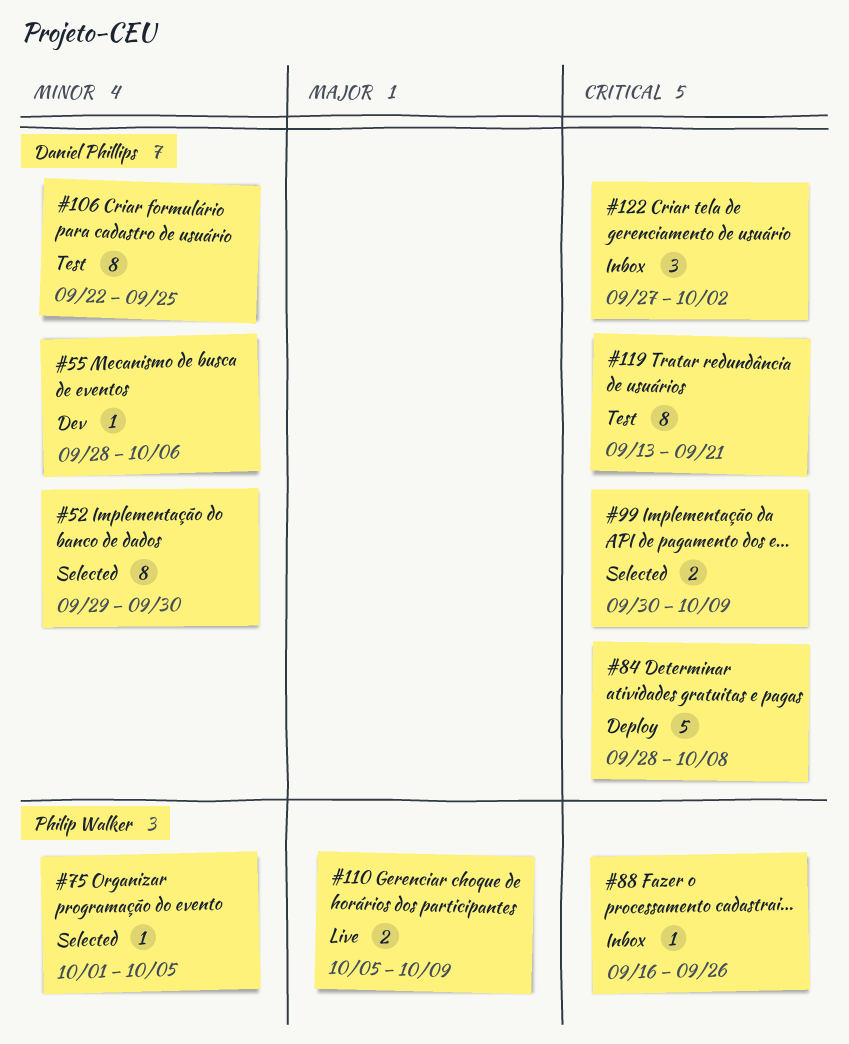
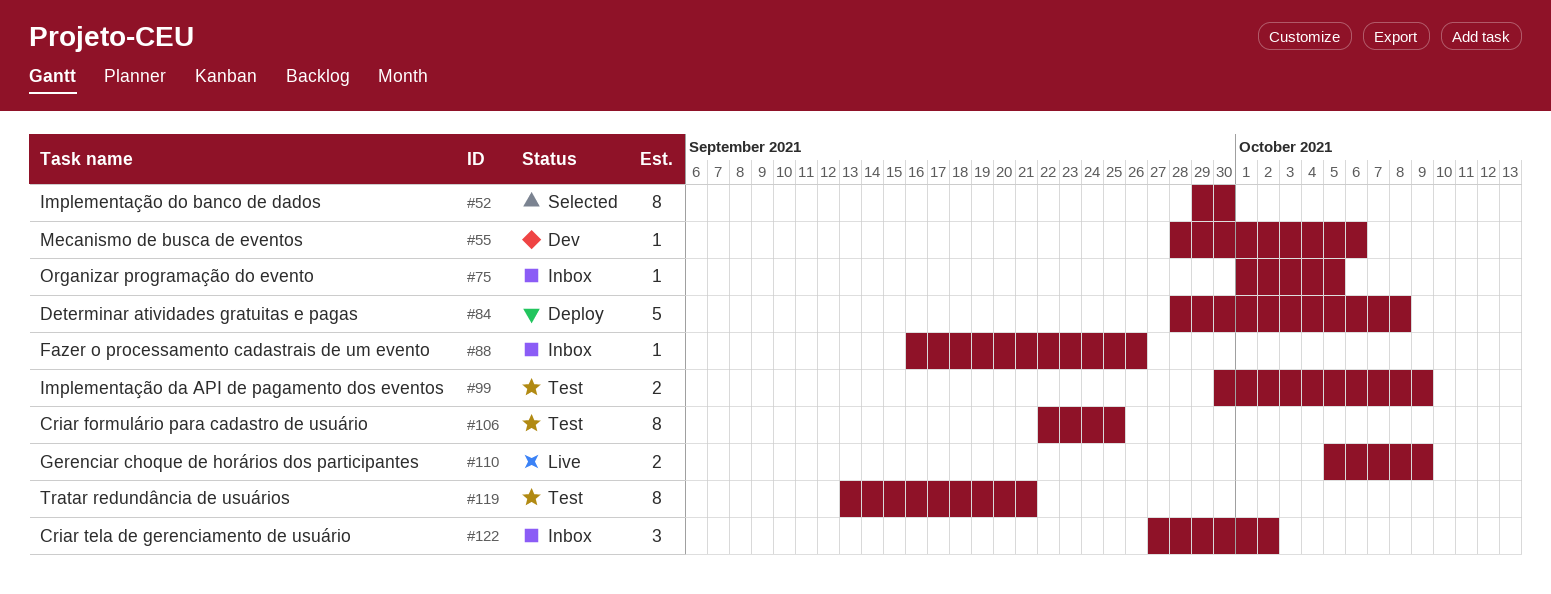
#75, status: Selected -> Inbox
#99, status: Selected -> Test

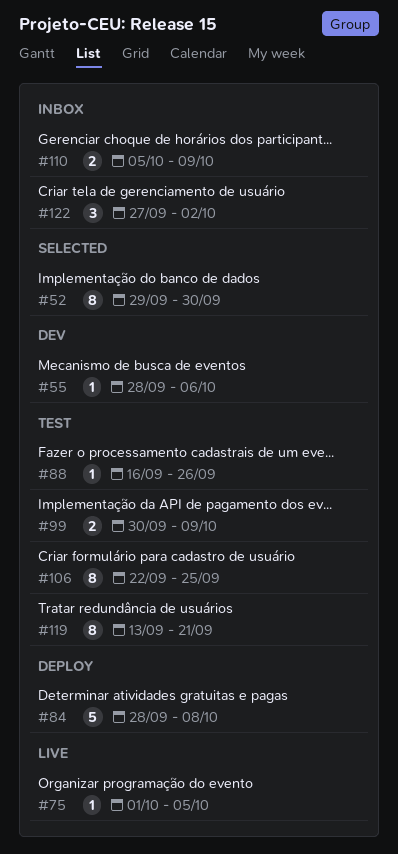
#75, status: Inbox -> Live
#88, status: Inbox -> Test
#110, status: Live -> Inbox

